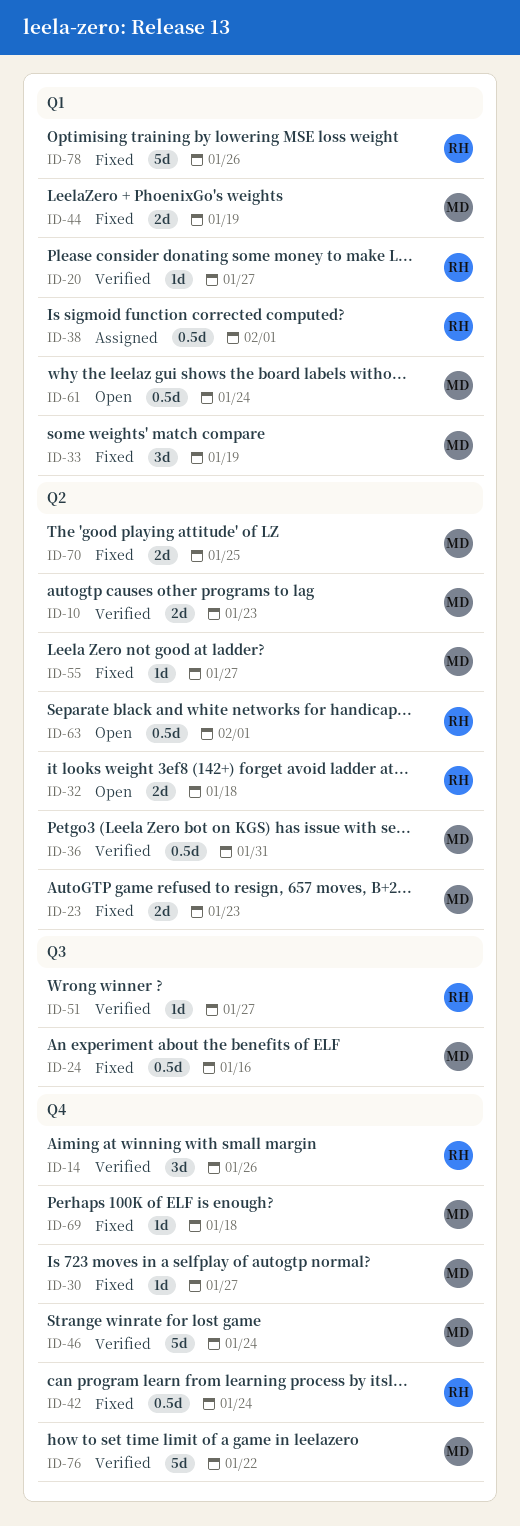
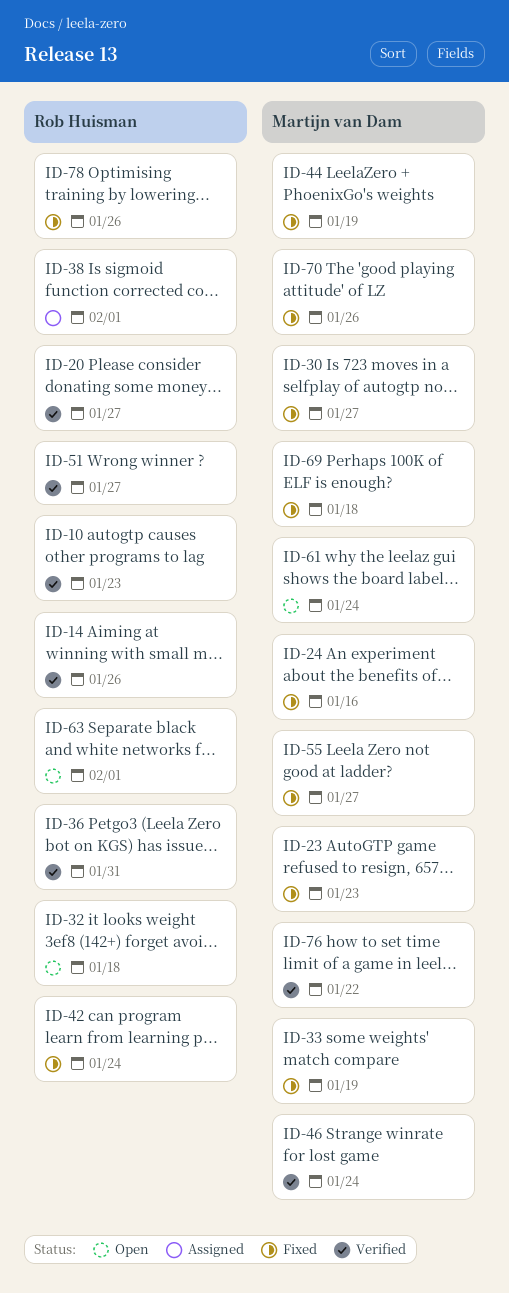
ID-10, owner: Martijn van Dam -> Rob Huisman
ID-36, owner: Martijn van Dam -> Rob Huisman
ID-70, due: Jan 25 -> Jan 26

